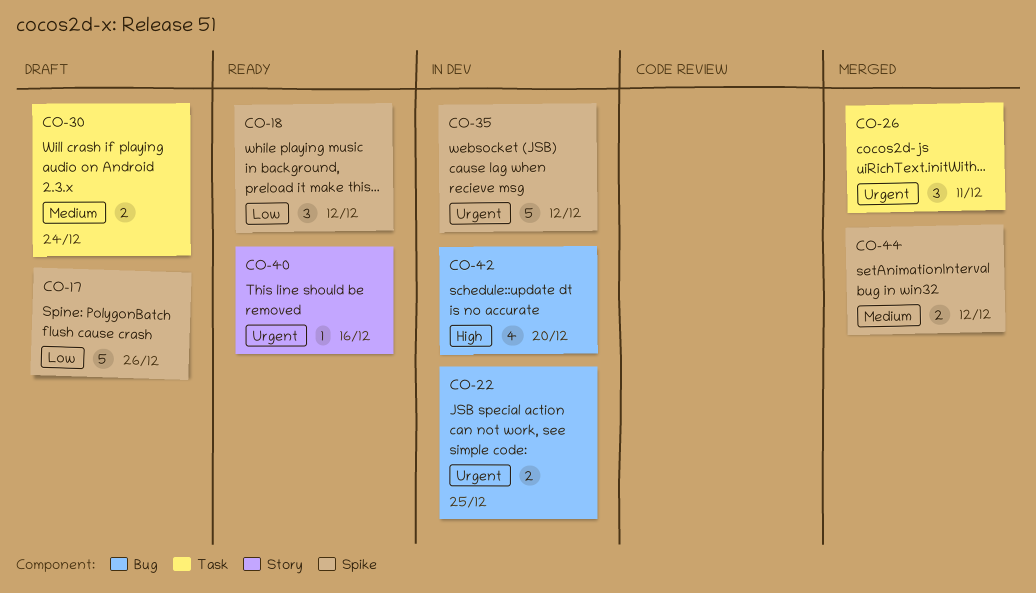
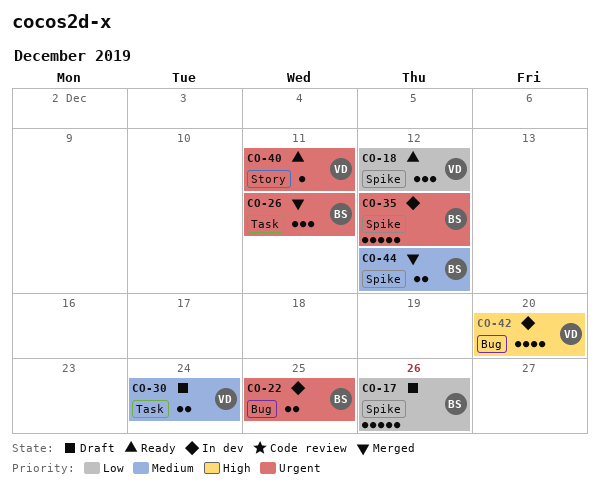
CO-40, due: Dec 16 -> Dec 11

